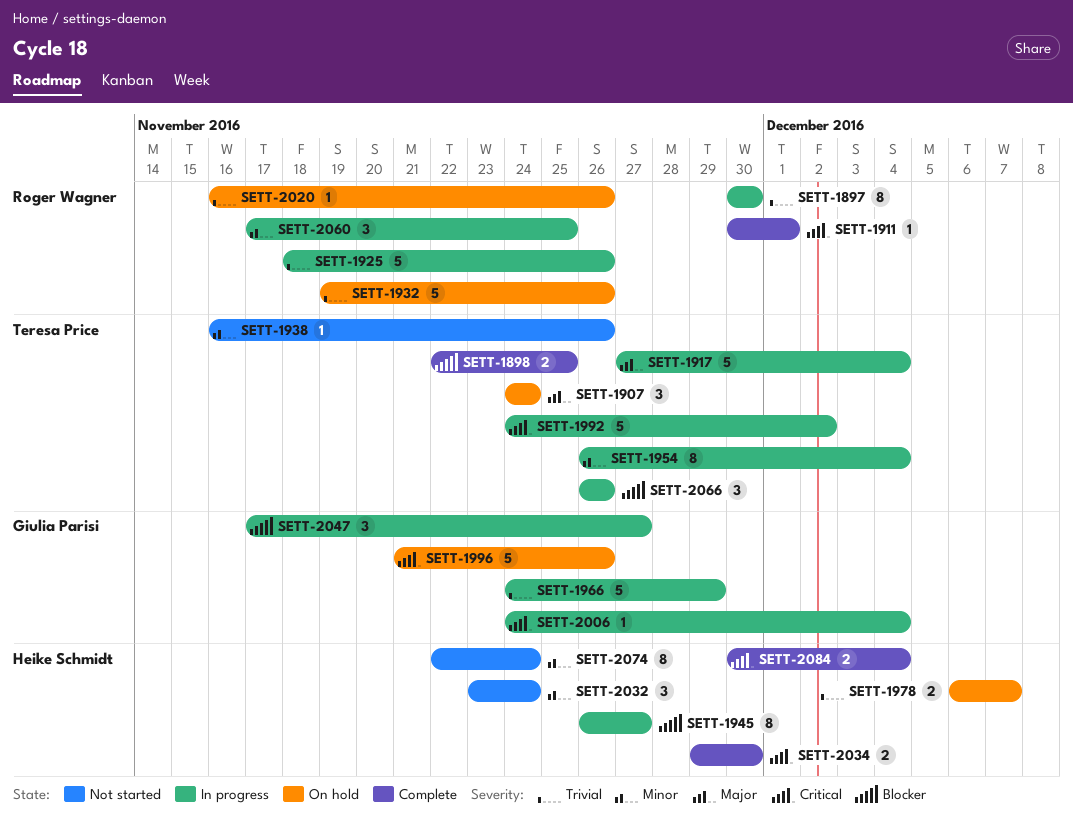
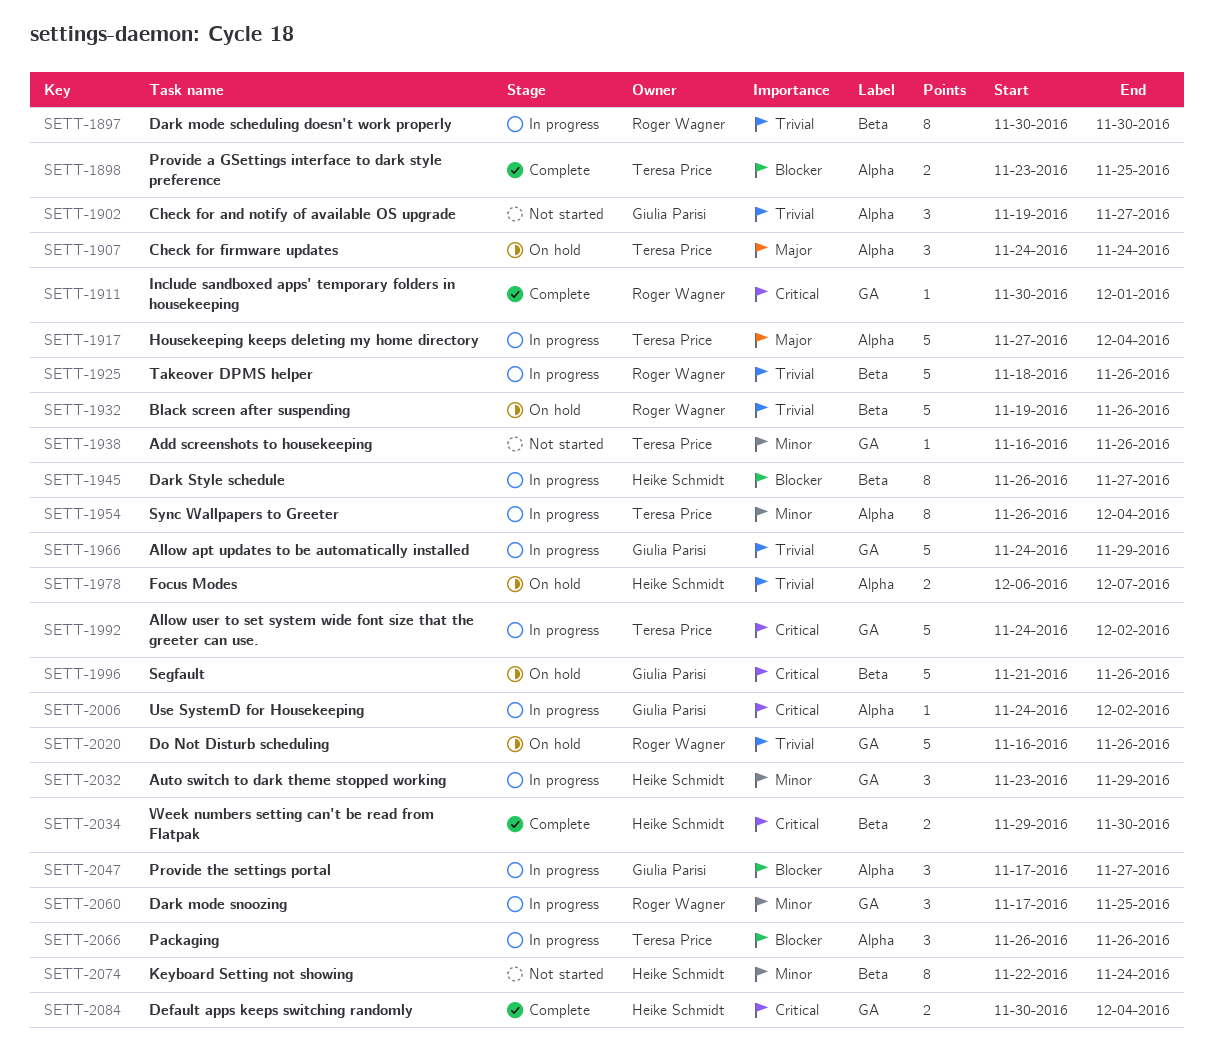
SETT-1898, start: Nov 22 -> Nov 23
SETT-1902: none -> present
SETT-2006, due: Dec 4 -> Dec 2
SETT-2020, estimate: 1 -> 5
SETT-2032, status: Not started -> In progress
SETT-2032, due: Nov 24 -> Nov 29

